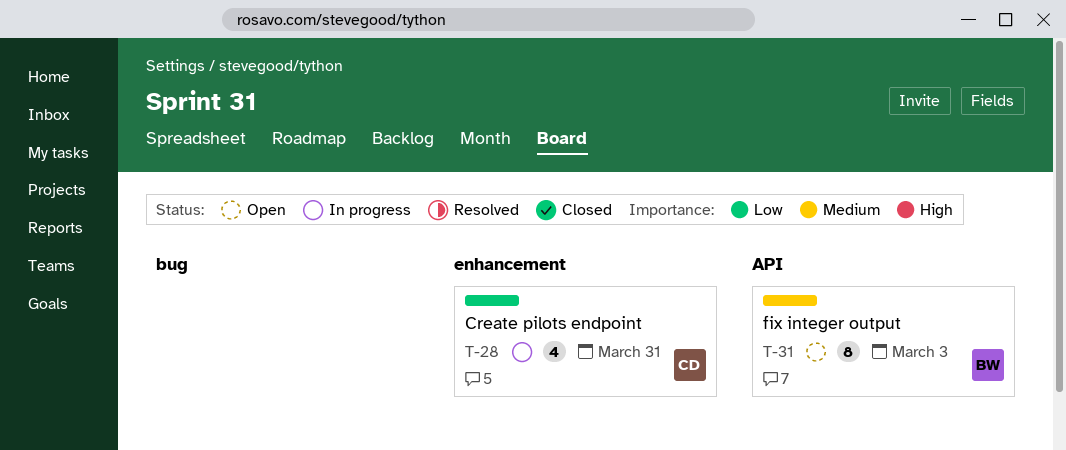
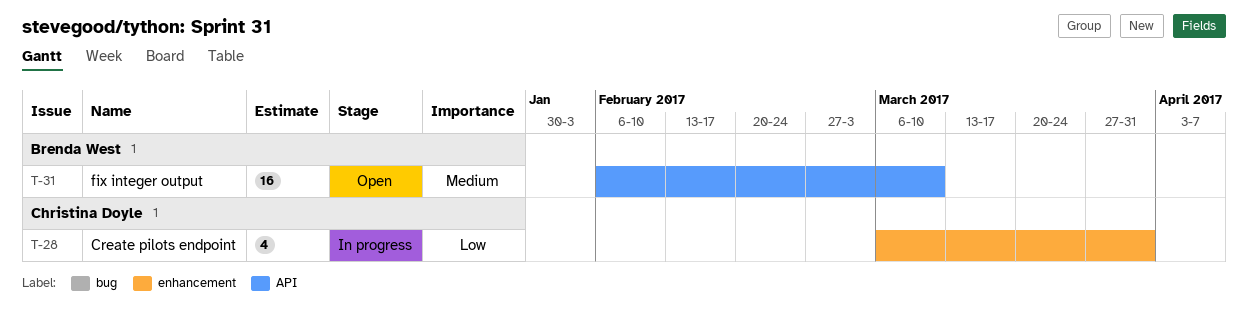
T-31, estimate: 8 -> 16
T-31, due: Mar 3 -> Mar 10

